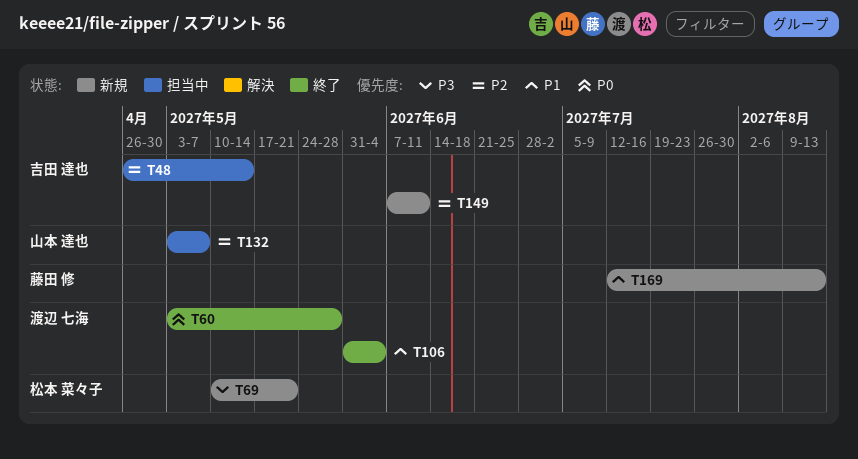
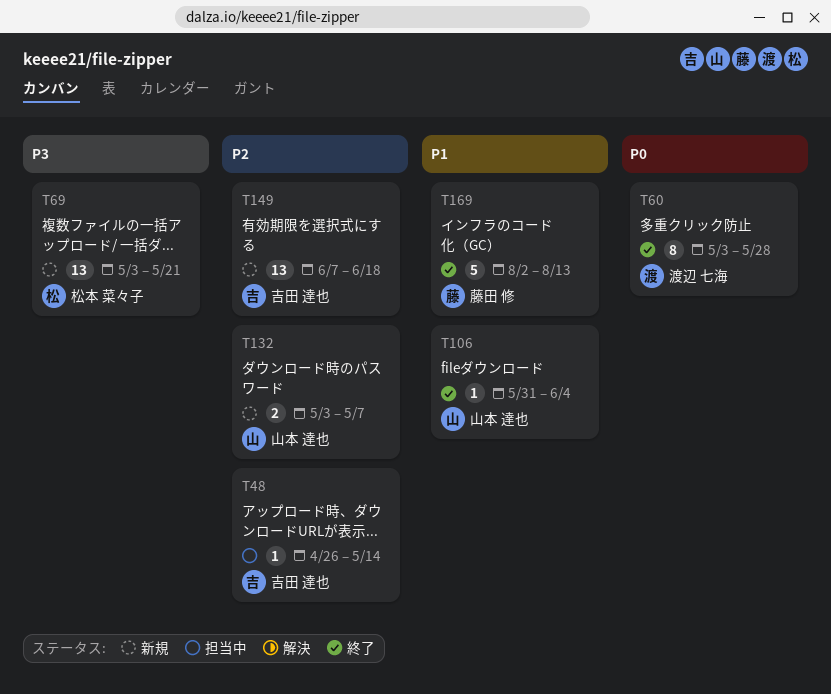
T69, start: May 10 -> May 3
T106, owner: 渡辺 七海 -> 山本 達也
T132, status: 担当中 -> 新規
T149, due: Jun 11 -> Jun 18
T169, status: 新規 -> 終了
T169, start: Jul 12 -> Aug 2

